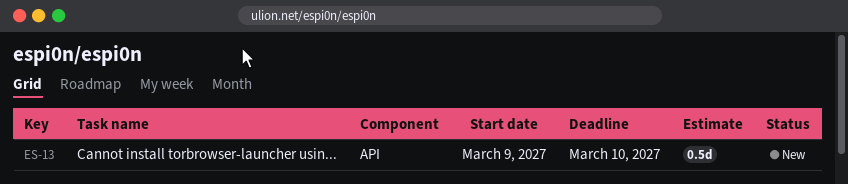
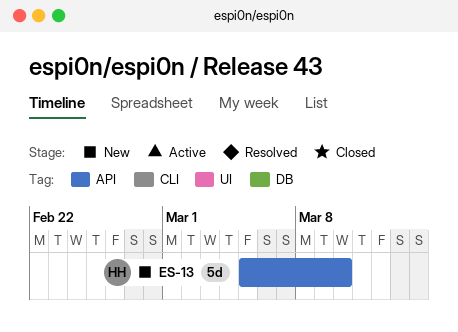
ES-13, estimate: 0.5d -> 5d
ES-13, start: Mar 9 -> Mar 5

